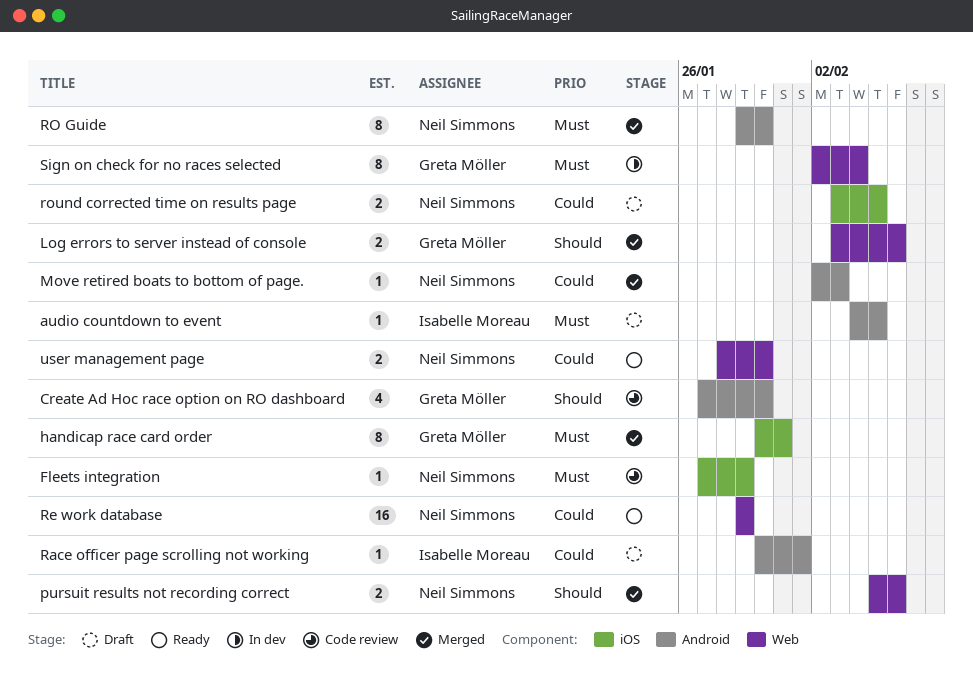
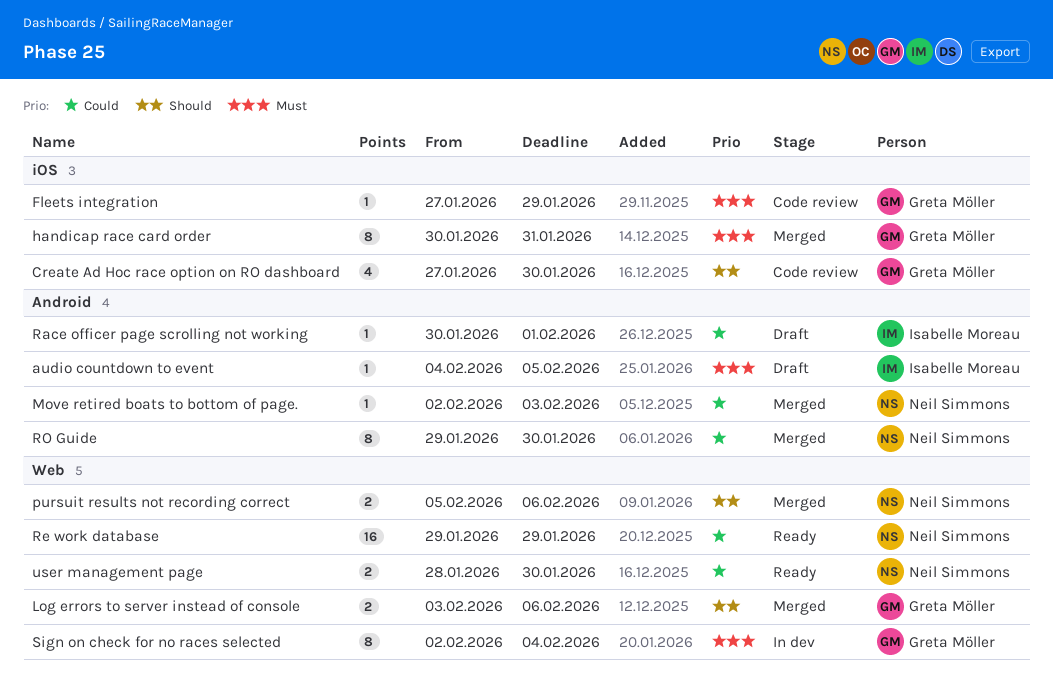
Create Ad Hoc race option on RO dashboard, label: Android -> iOS
Fleets integration, owner: Neil Simmons -> Greta Möller
RO Guide, priority: Must -> Could
round corrected time on results page: present -> none

